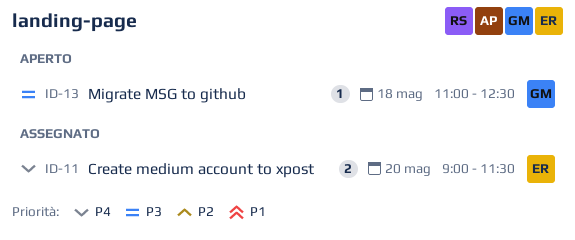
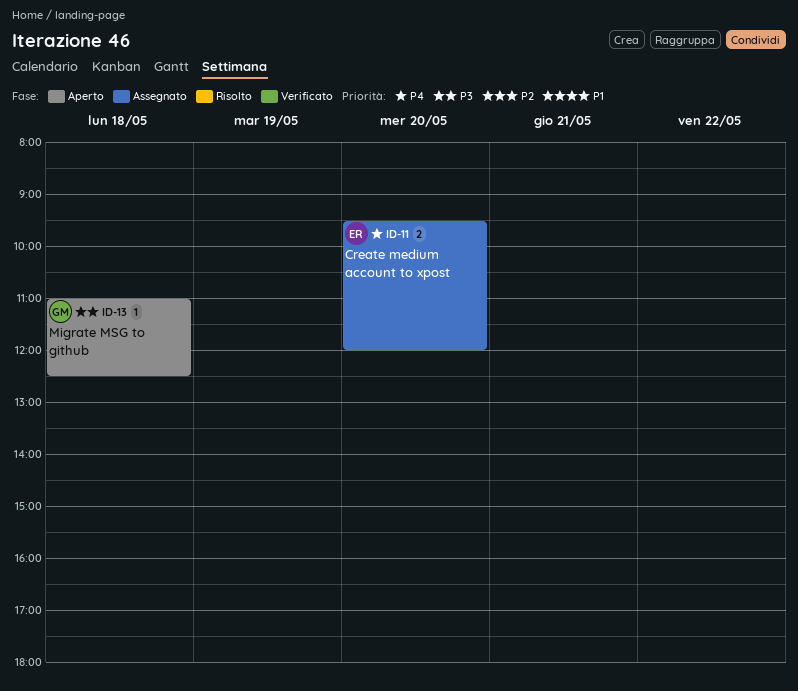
ID-11, begins: 09:00 -> 09:30
ID-11, ends: 11:30 -> 12:00

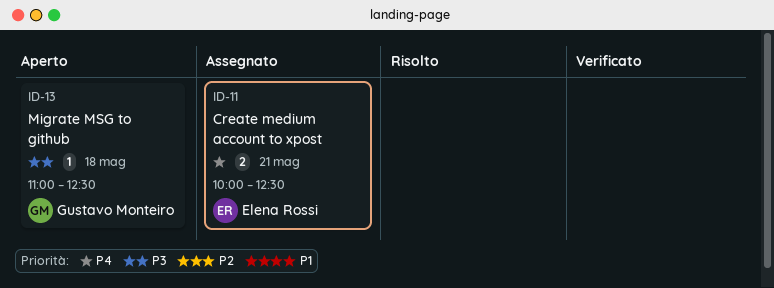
ID-11, day: May 20 -> May 21
ID-11, begins: 09:30 -> 10:00
ID-11, ends: 12:00 -> 12:30

